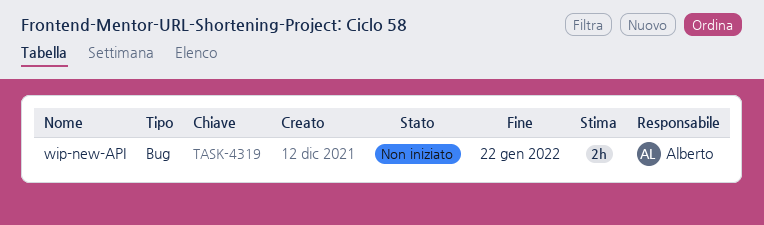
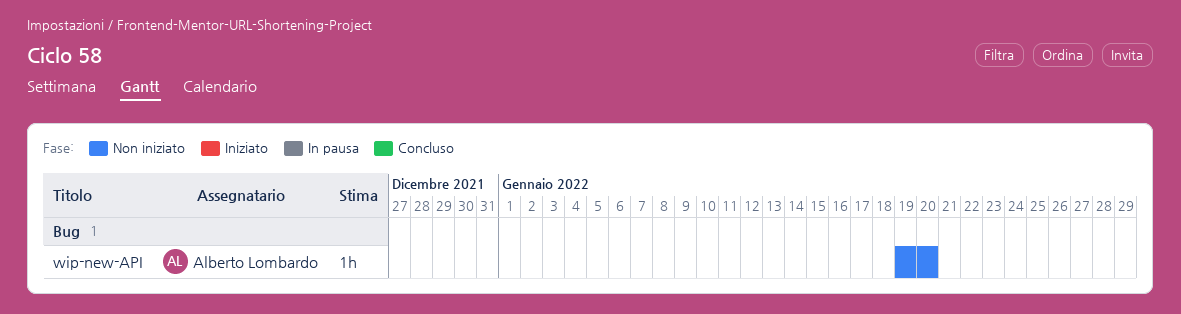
wip-new-API, estimate: 2h -> 1h
wip-new-API, due: Jan 22 -> Jan 20

